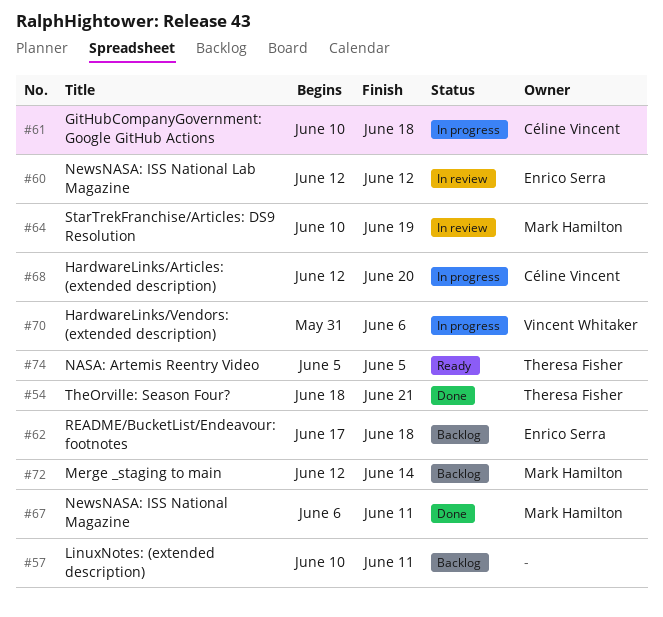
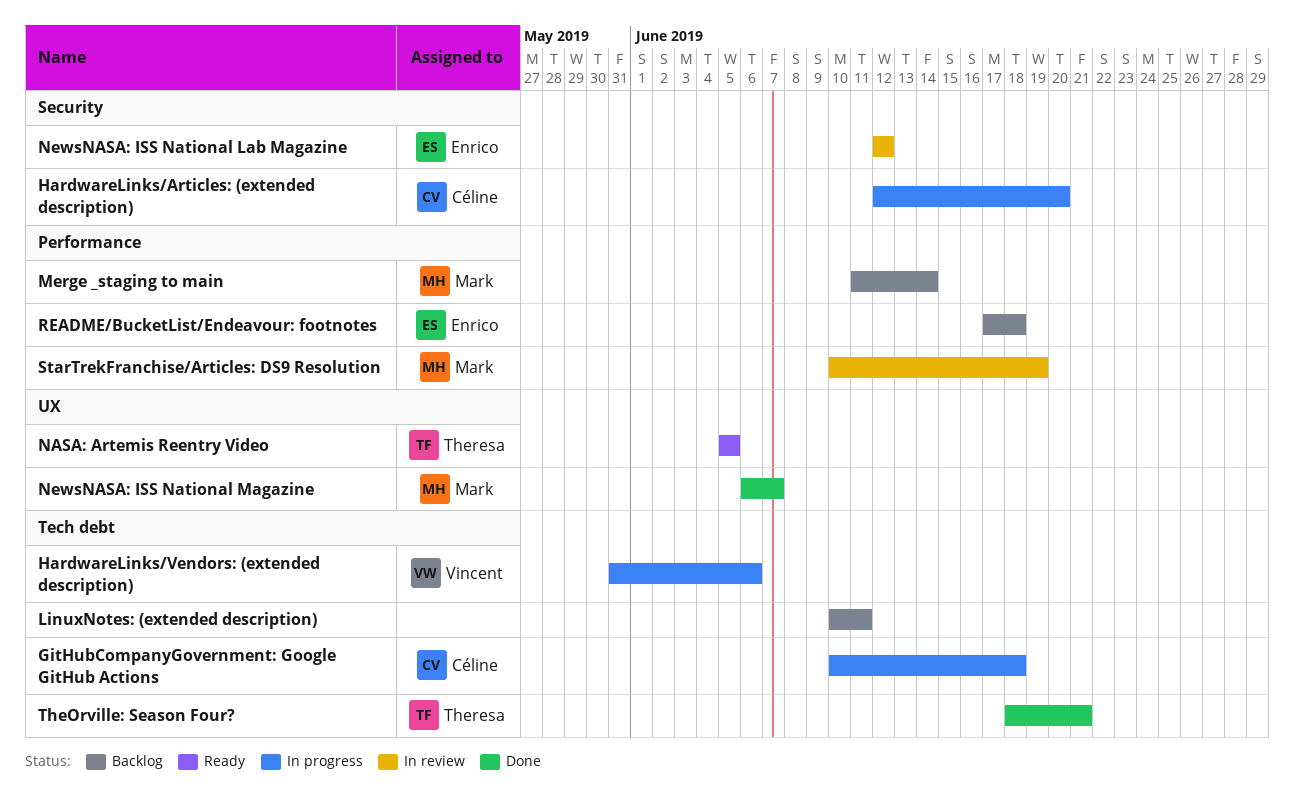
Merge _staging to main, start: Jun 12 -> Jun 11
NewsNASA: ISS National Magazine, due: Jun 11 -> Jun 7

